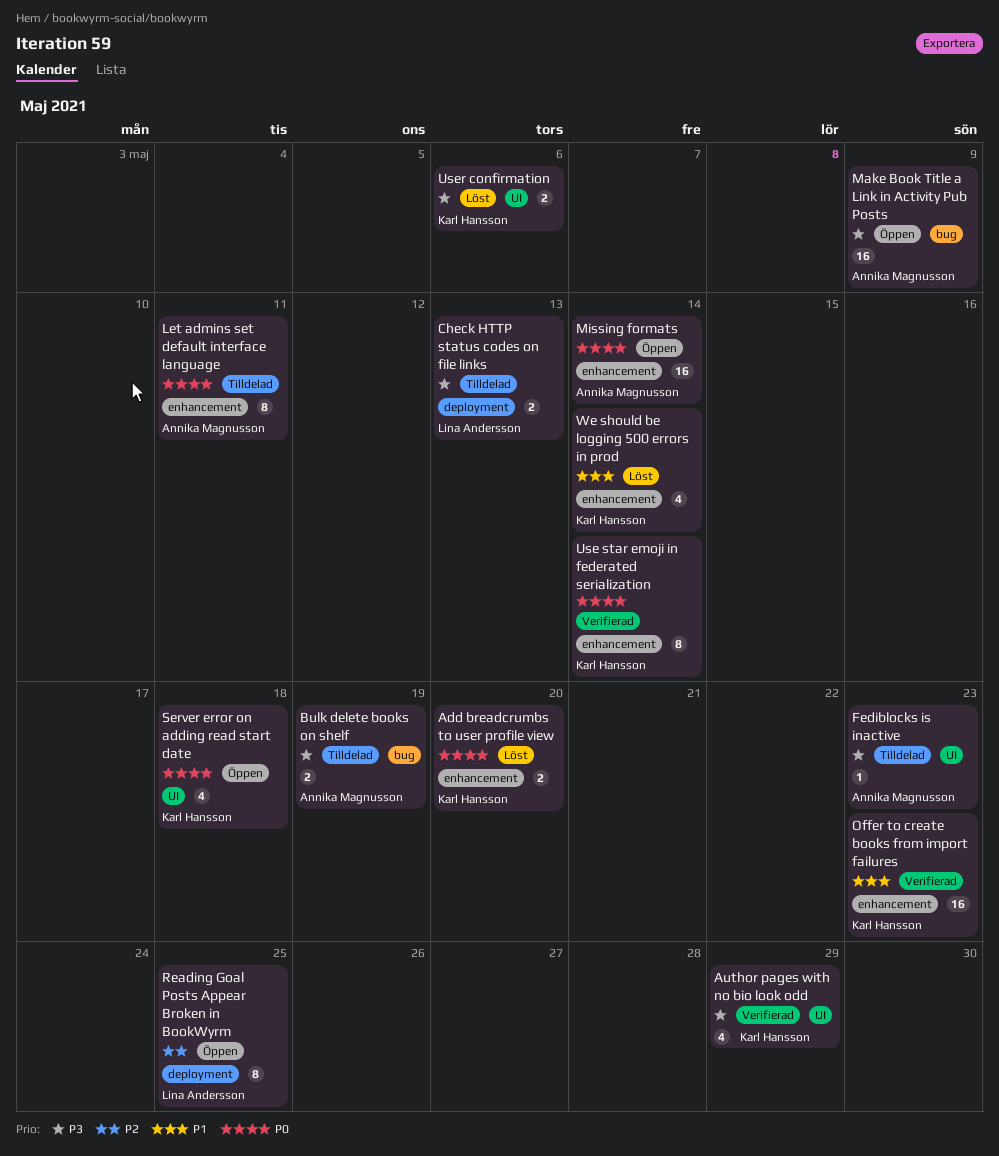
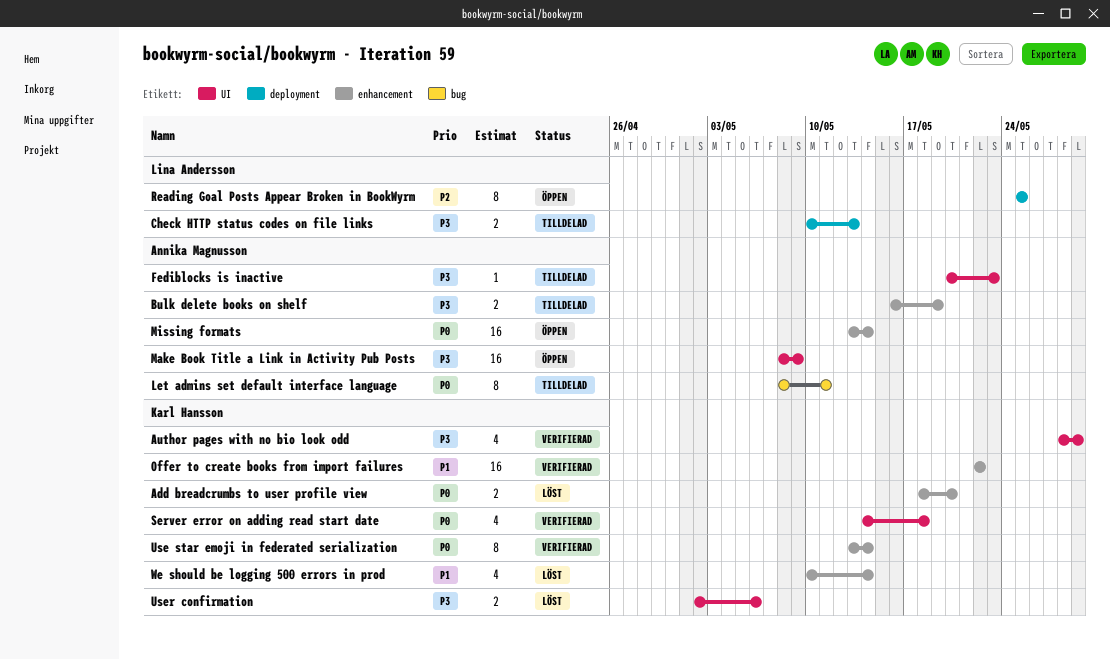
Bulk delete books on shelf, label: bug -> enhancement
Let admins set default interface language, label: enhancement -> bug
Make Book Title a Link in Activity Pub Posts, label: bug -> UI
Offer to create books from import failures, due: May 23 -> May 22
Server error on adding read start date, status: Öppen -> Verifierad

